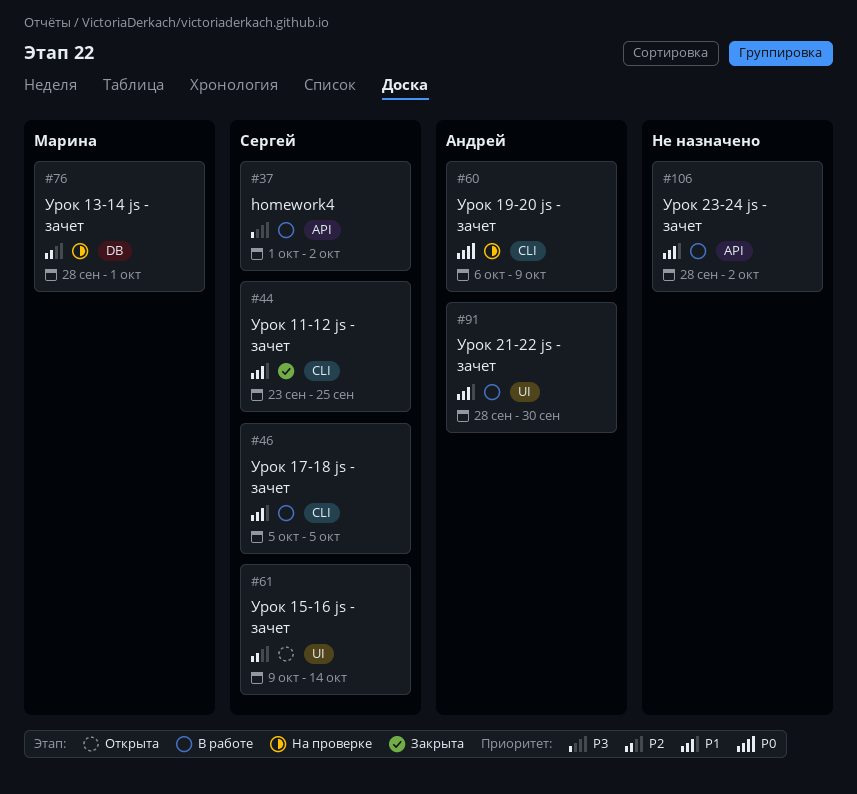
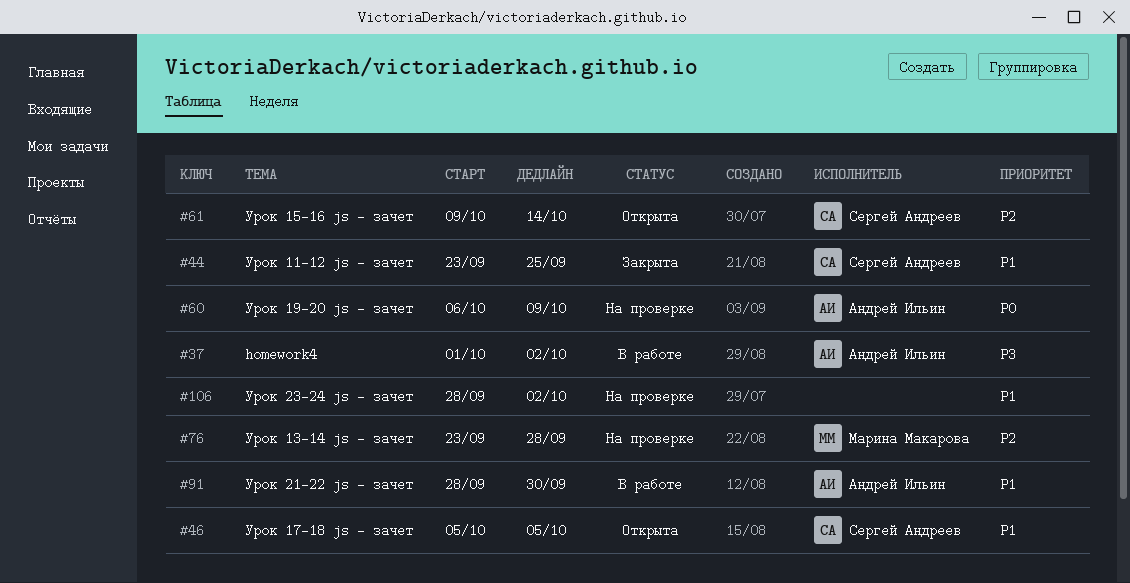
#37, owner: Сергей Андреев -> Андрей Ильин
#46, status: В работе -> Открыта
#76, start: Sep 28 -> Sep 23
#76, due: Oct 1 -> Sep 28
#106, status: В работе -> На проверке

